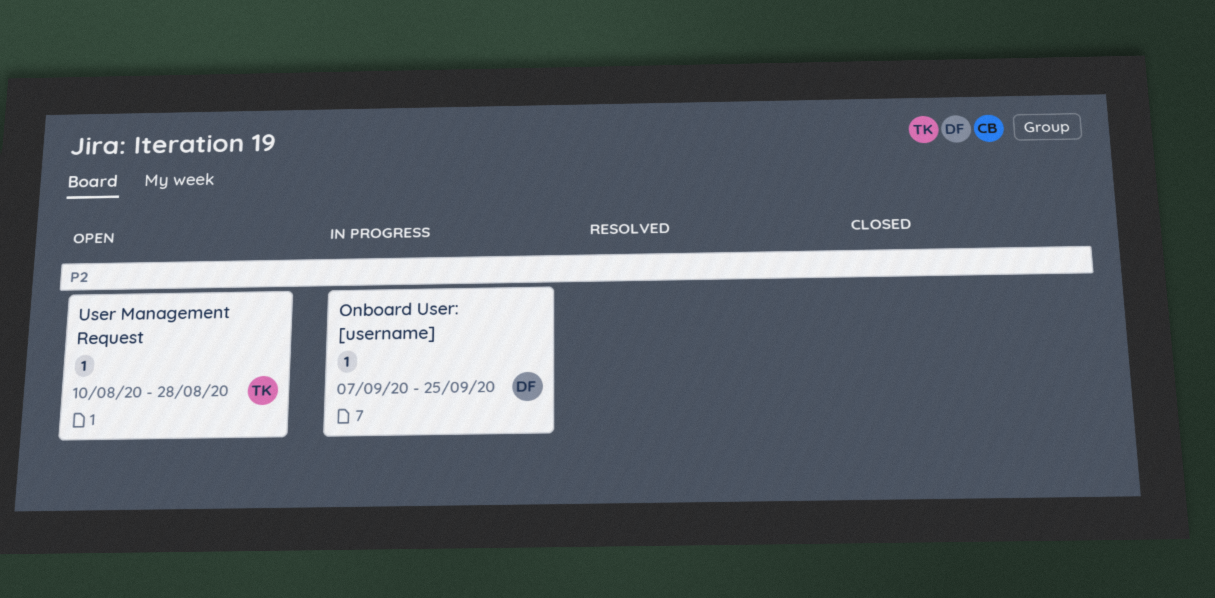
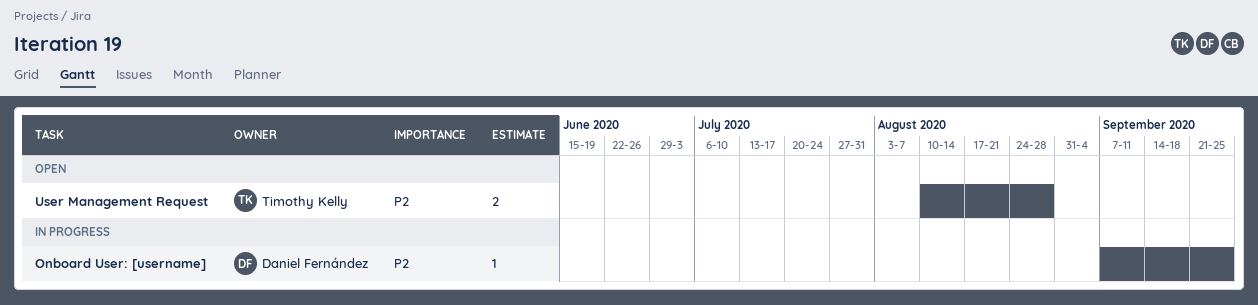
User Management Request, estimate: 1 -> 2

